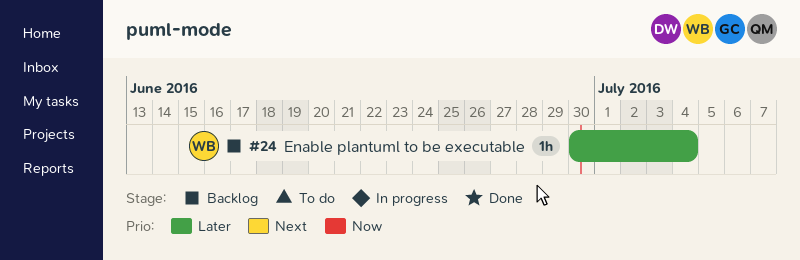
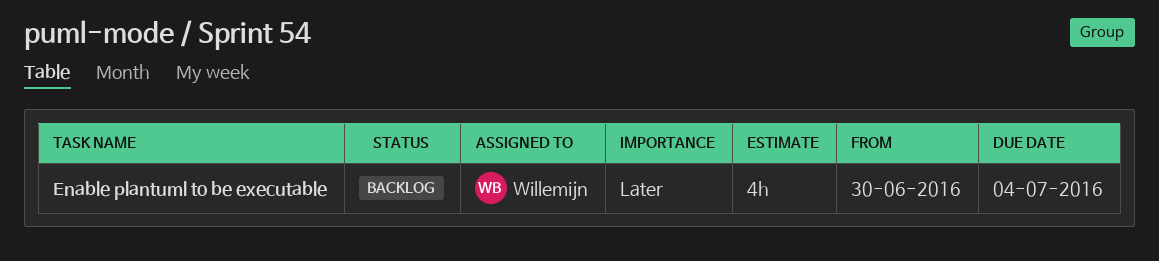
Enable plantuml to be executable, estimate: 1h -> 4h

